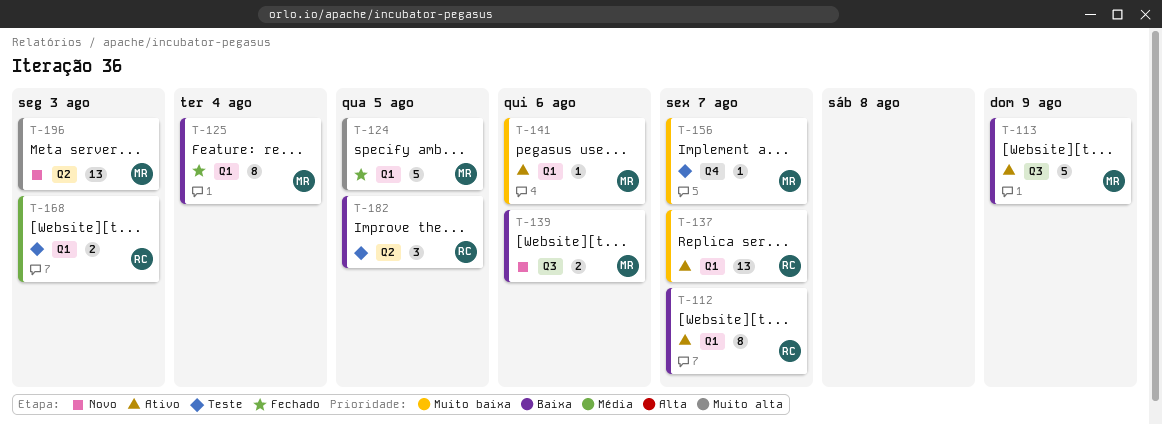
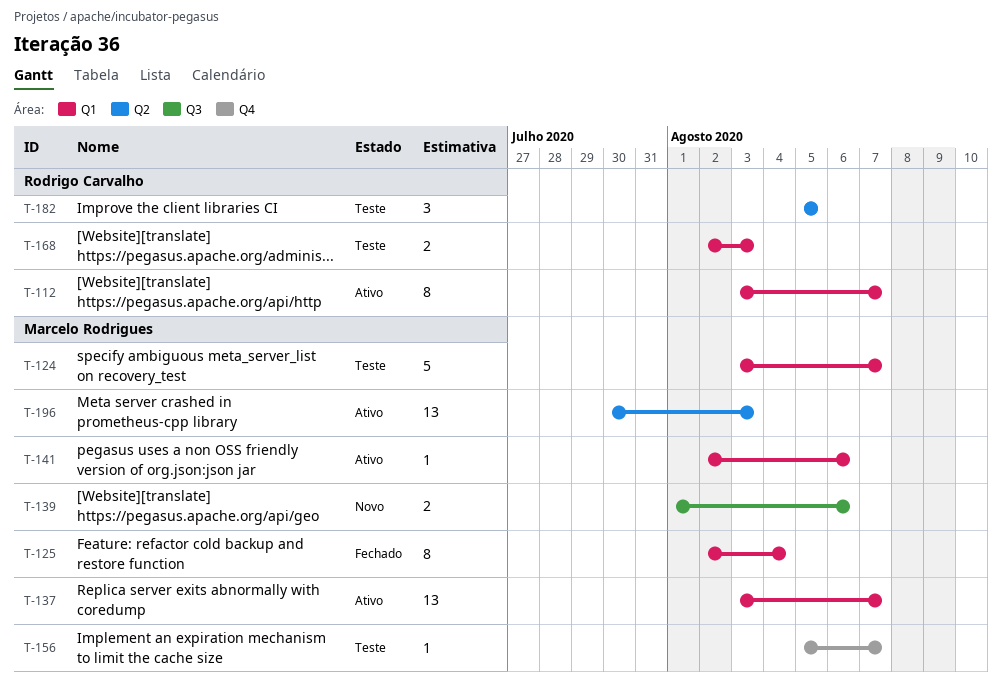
T-113: present -> none
T-124, status: Fechado -> Teste
T-124, due: Aug 5 -> Aug 7
T-137, owner: Rodrigo Carvalho -> Marcelo Rodrigues
T-196, status: Novo -> Ativo

